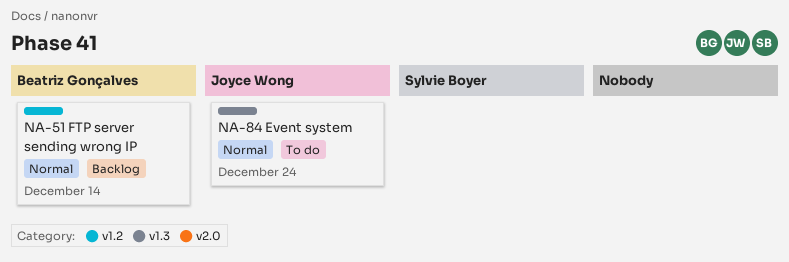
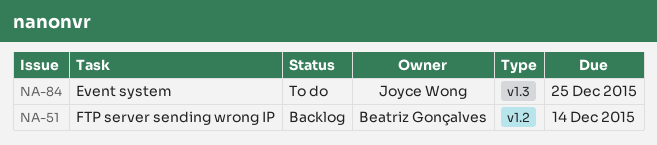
NA-84, due: Dec 24 -> Dec 25

